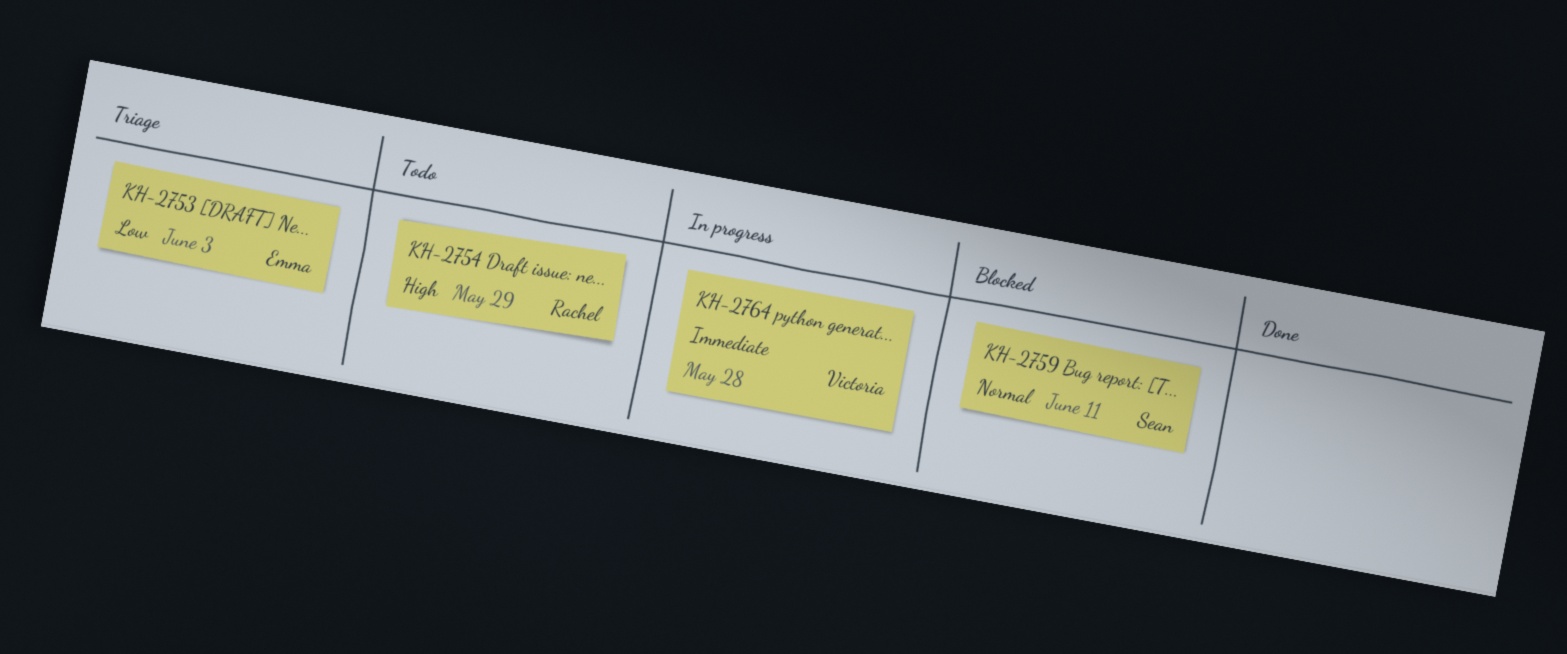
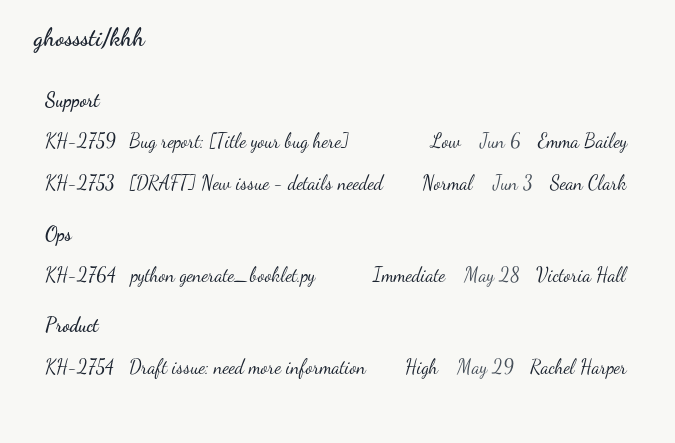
KH-2753, owner: Emma Bailey -> Sean Clark
KH-2753, priority: Low -> Normal
KH-2759, owner: Sean Clark -> Emma Bailey
KH-2759, priority: Normal -> Low
KH-2759, due: Jun 11 -> Jun 6

